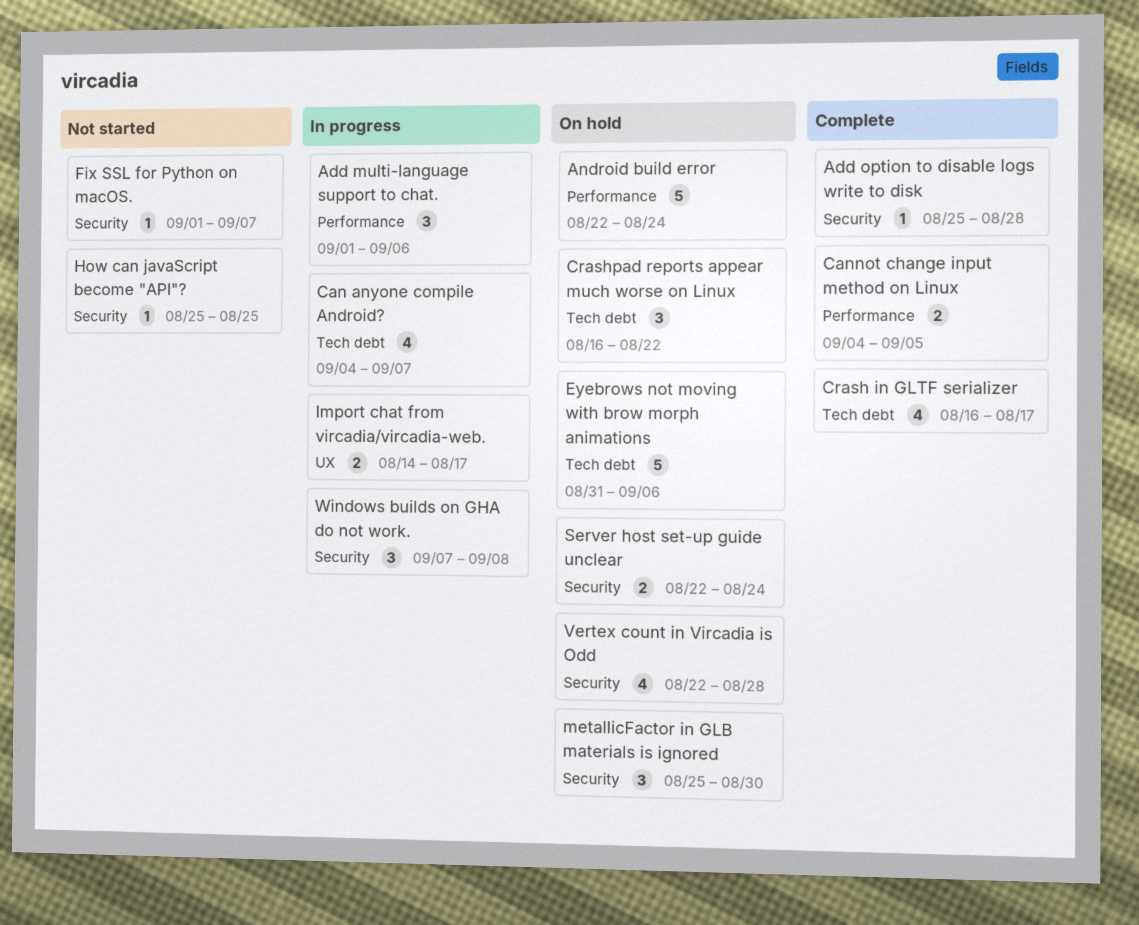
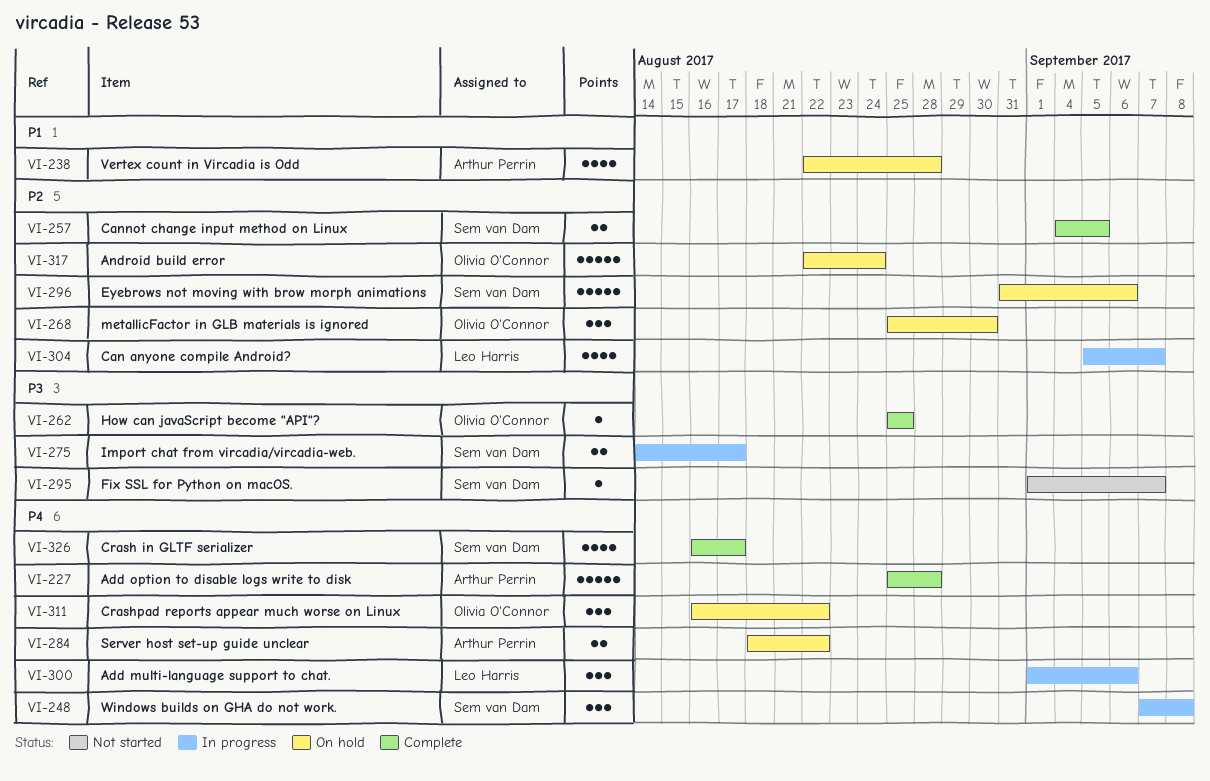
Add option to disable logs write to disk, estimate: 1 -> 5
Can anyone compile Android?, start: Sep 4 -> Sep 5
How can javaScript become "API"?, status: Not started -> Complete
Server host set-up guide unclear, start: Aug 22 -> Aug 18
Server host set-up guide unclear, due: Aug 24 -> Aug 22

